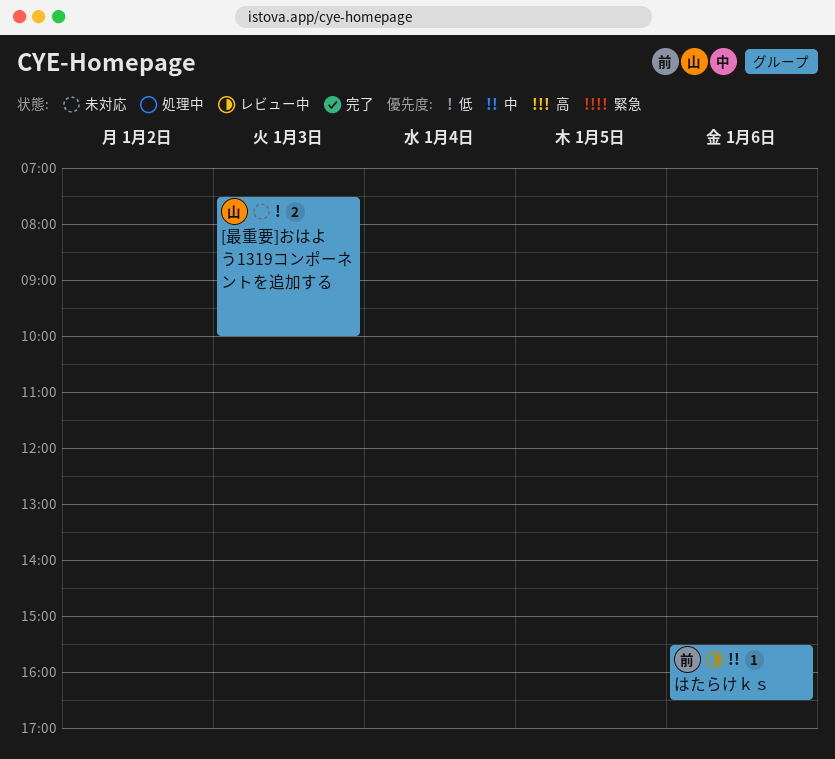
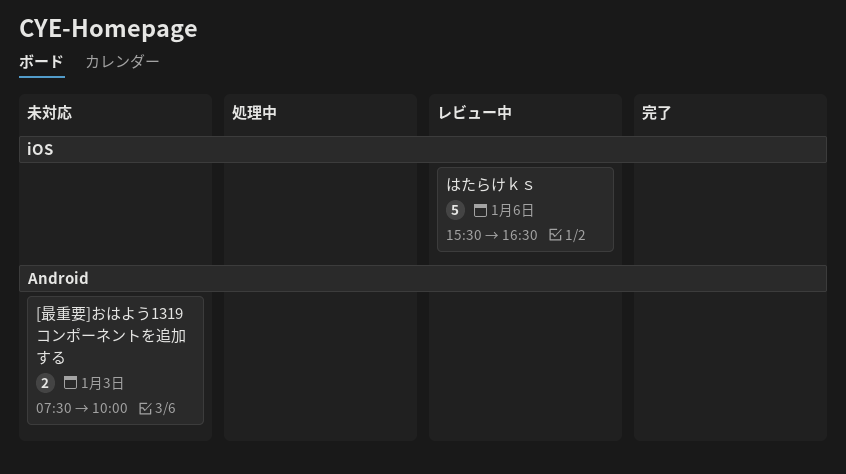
はたらけｋｓ, estimate: 1 -> 5

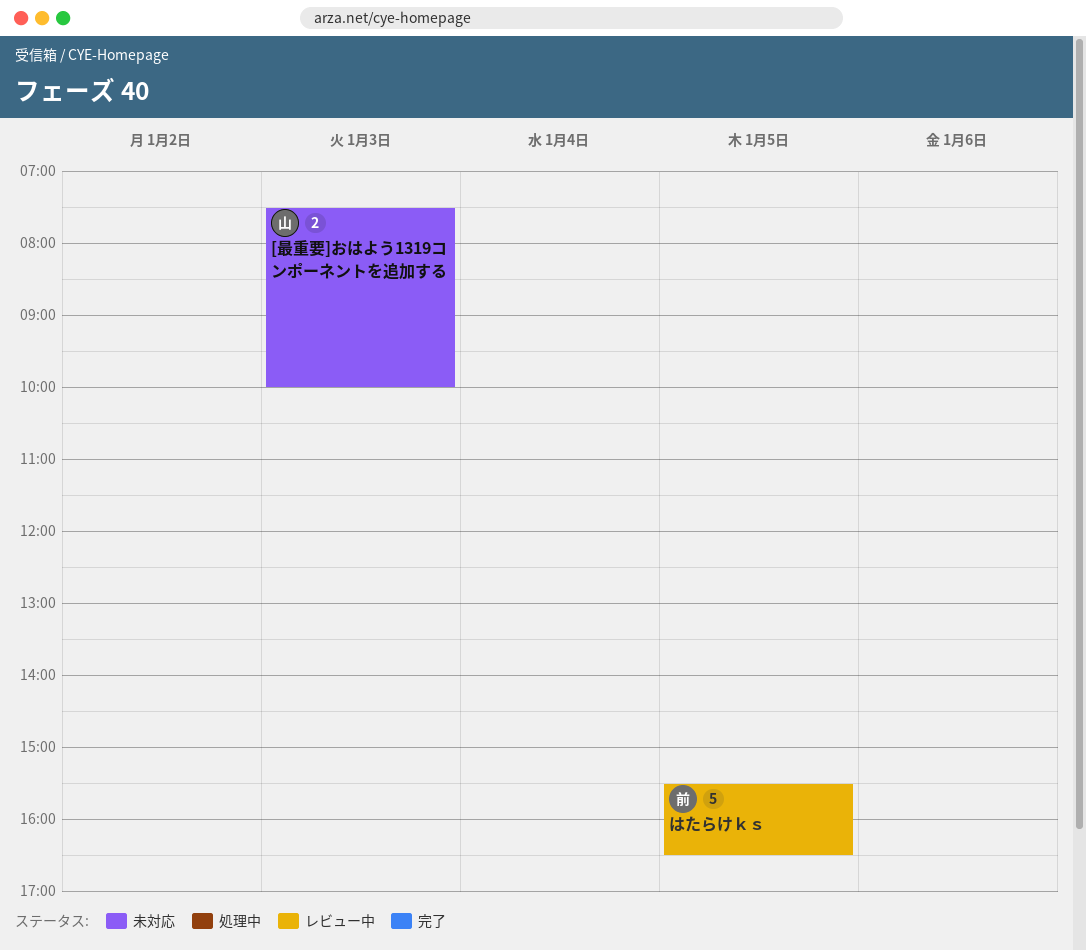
はたらけｋｓ, day: Jan 6 -> Jan 5

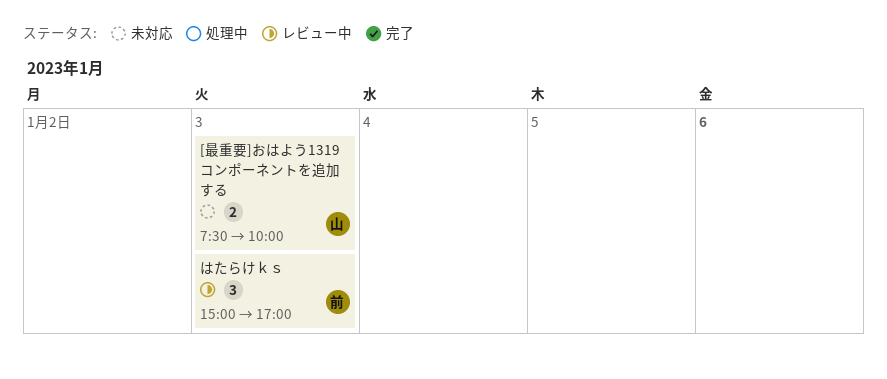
はたらけｋｓ, estimate: 5 -> 3
はたらけｋｓ, day: Jan 5 -> Jan 3
はたらけｋｓ, begins: 15:30 -> 15:00
はたらけｋｓ, ends: 16:30 -> 17:00

